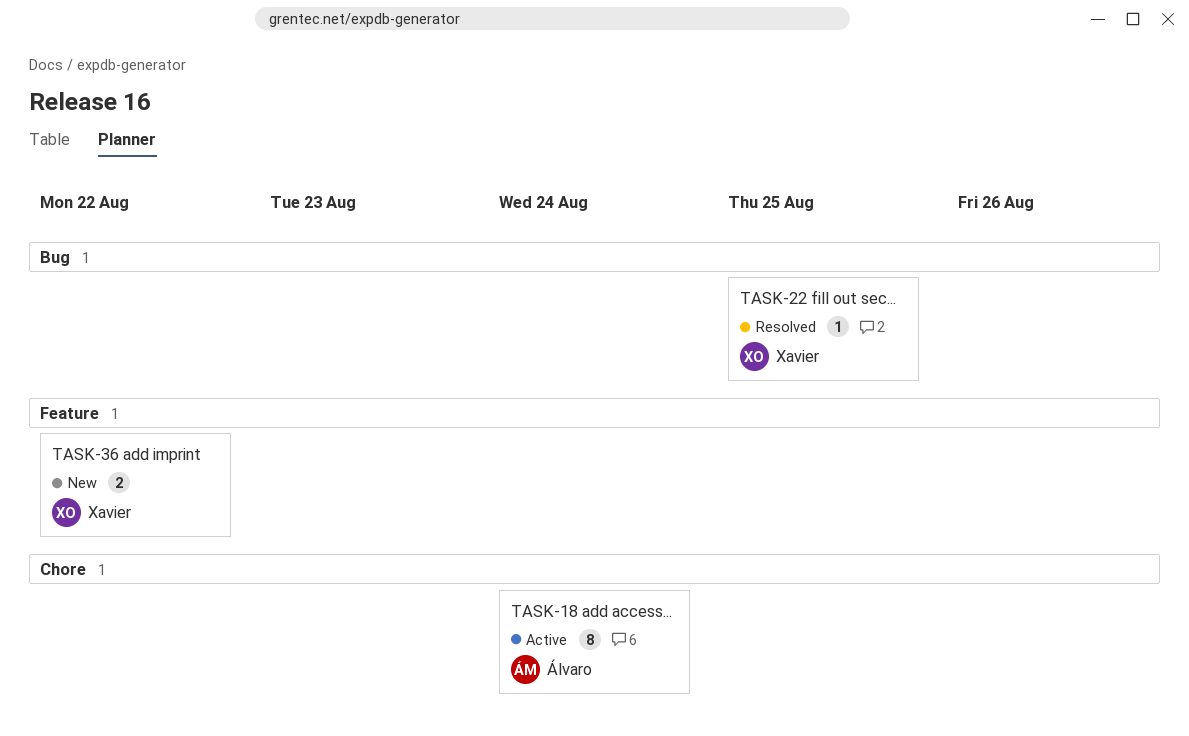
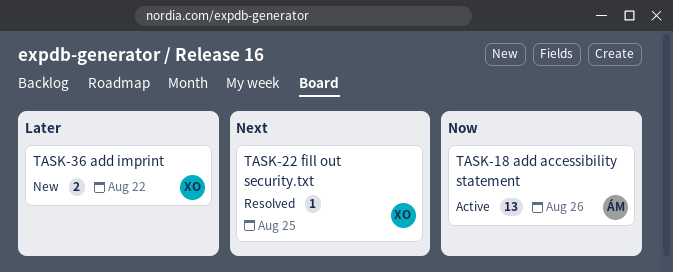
TASK-18, estimate: 8 -> 13
TASK-18, due: Aug 24 -> Aug 26

